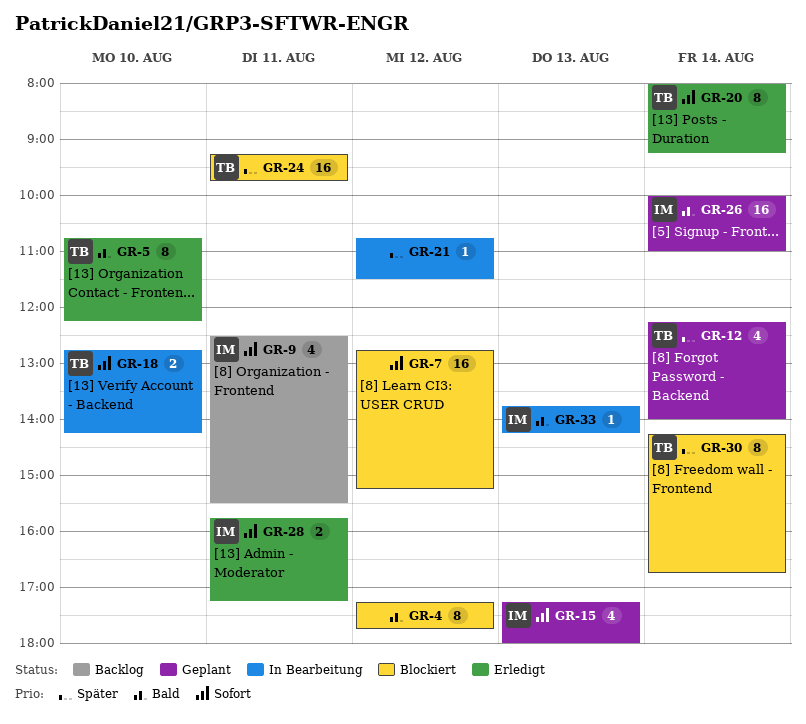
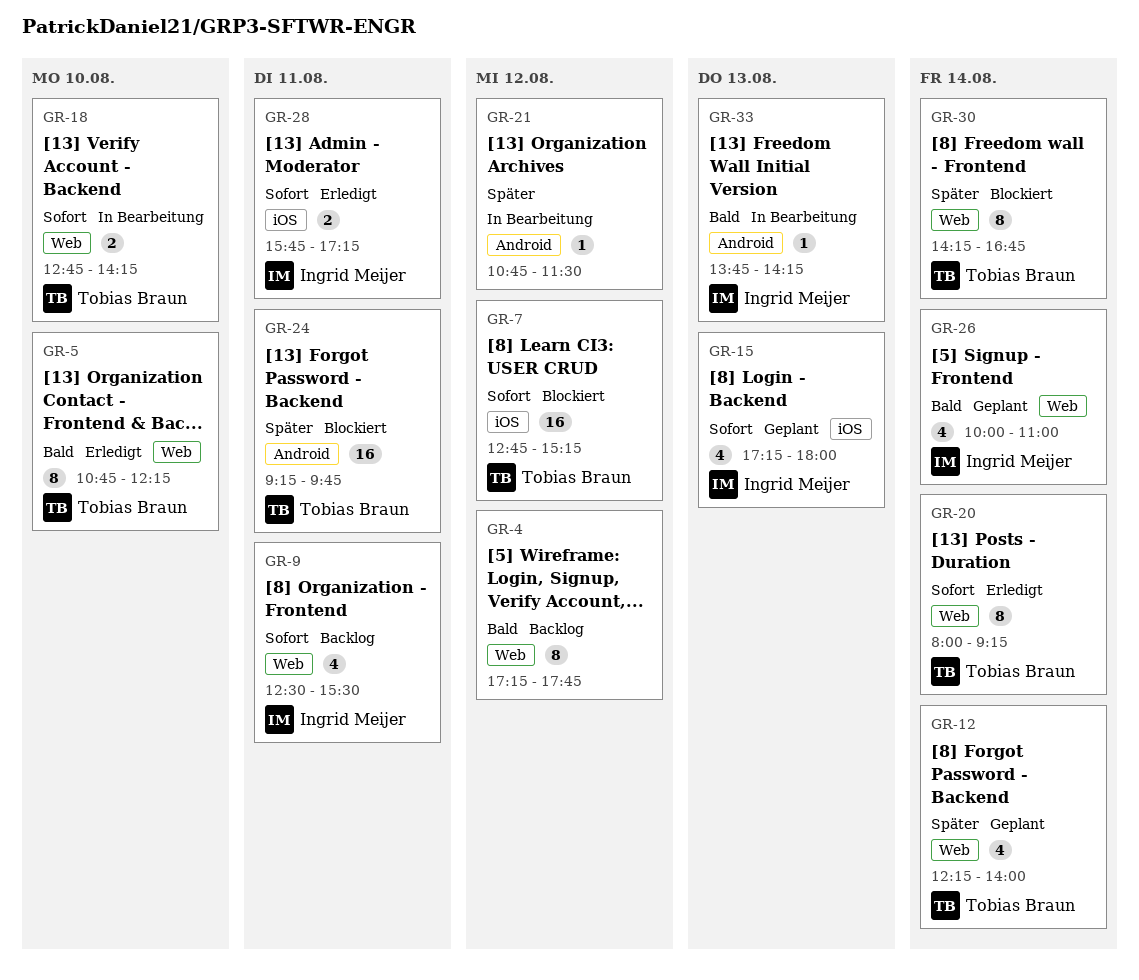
GR-4, status: Blockiert -> Backlog
GR-7, owner: none -> Tobias Braun
GR-26, estimate: 16 -> 4

